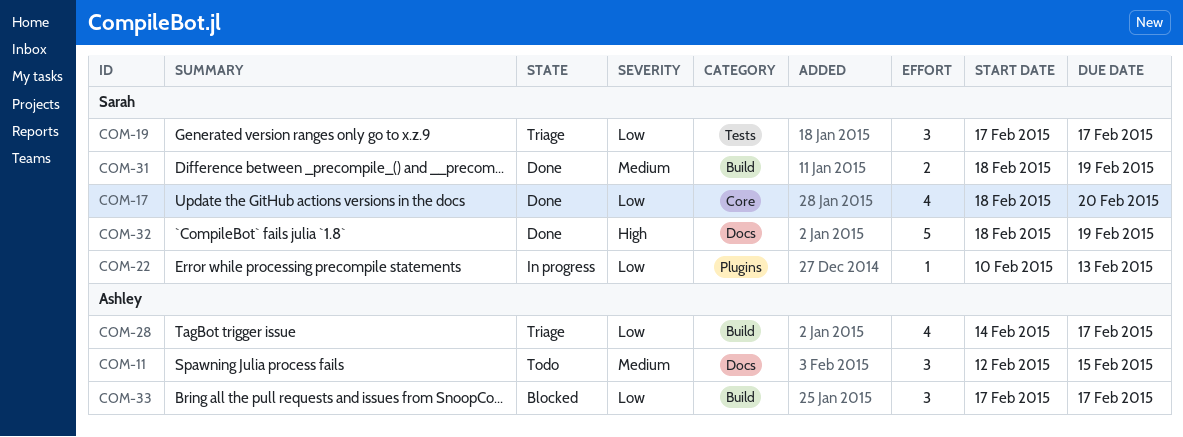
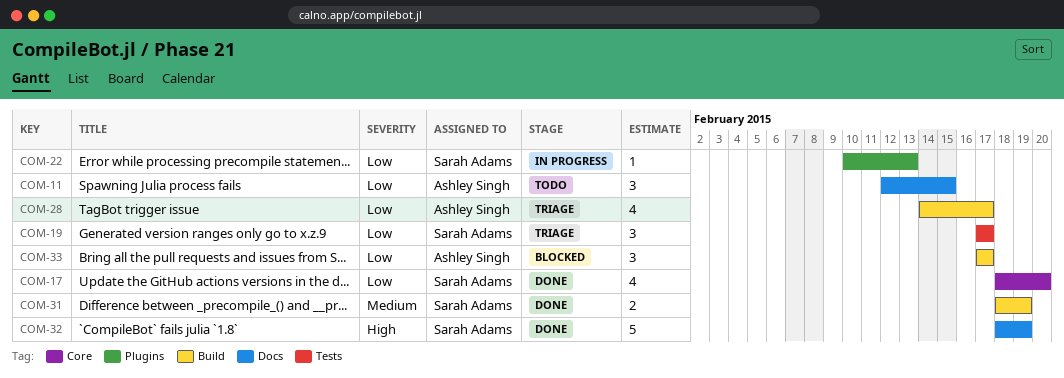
COM-11, priority: Medium -> Low

